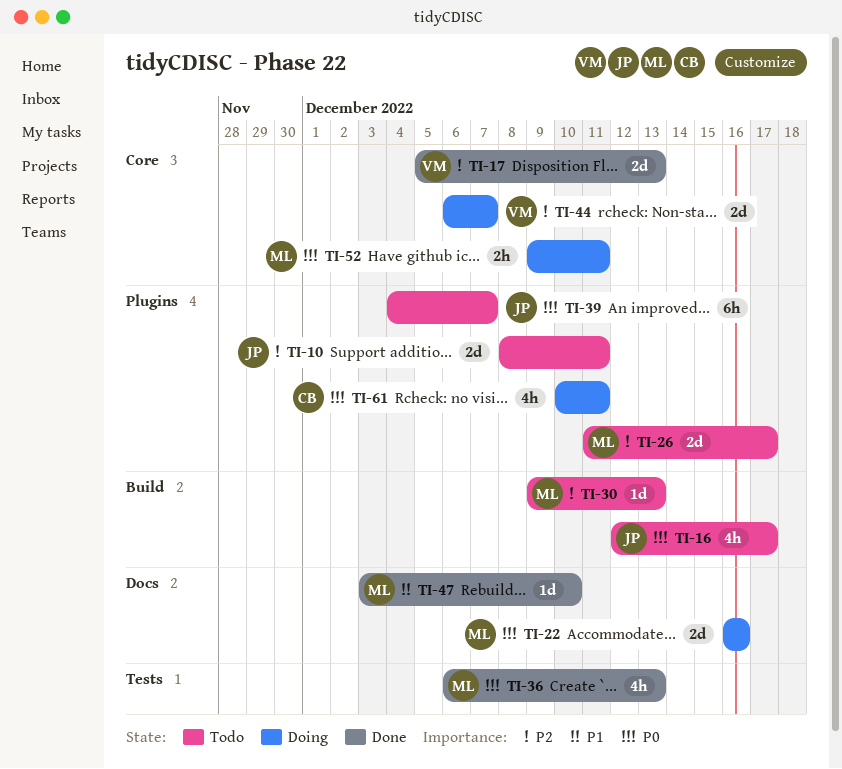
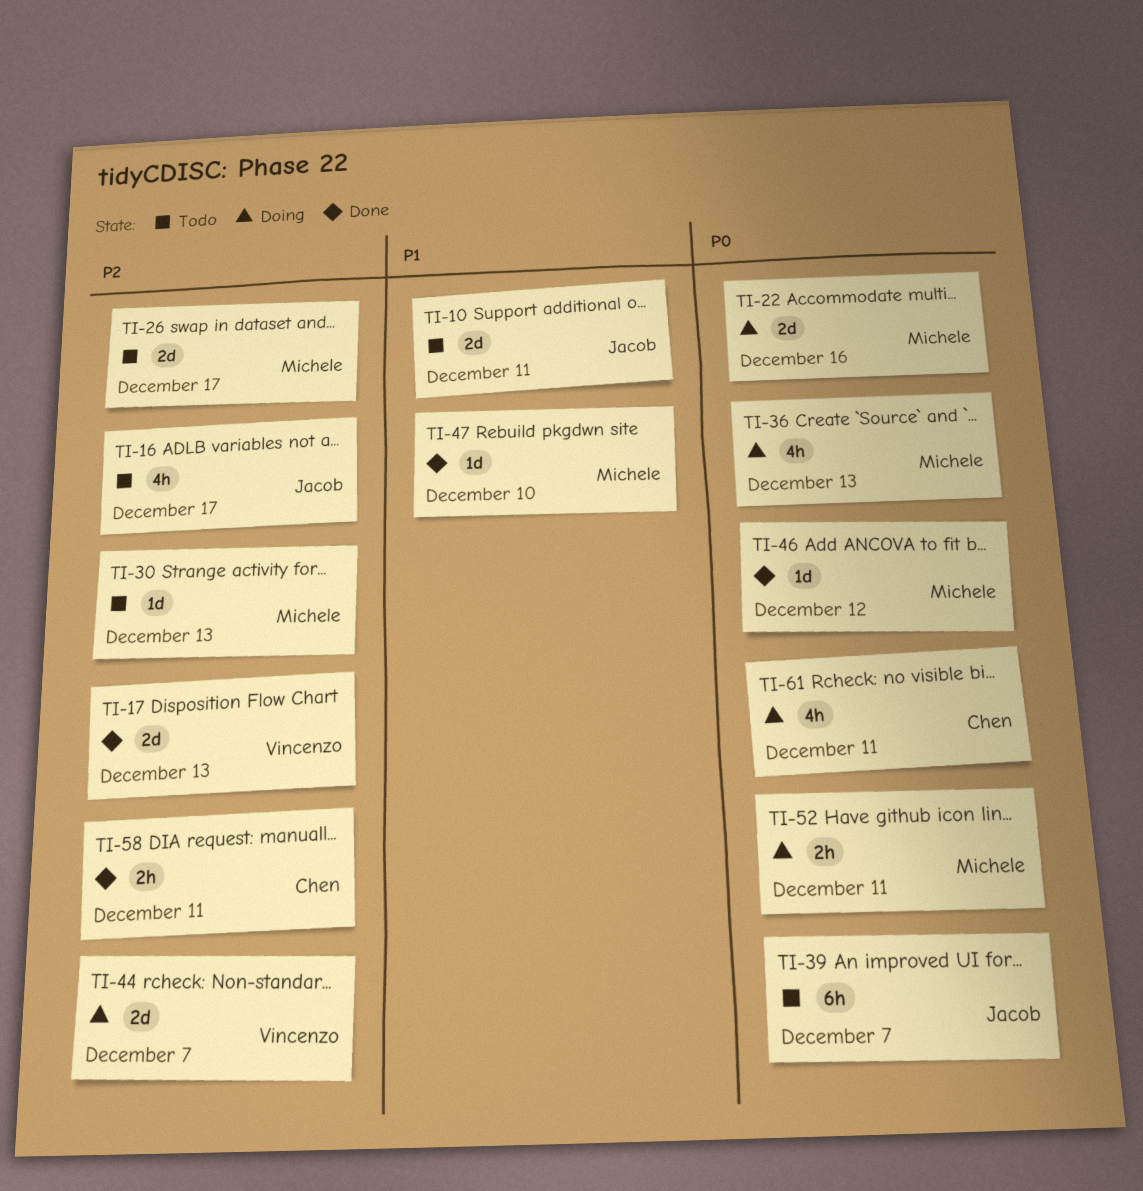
TI-10, priority: P2 -> P1
TI-16, priority: P0 -> P2
TI-36, status: Done -> Doing
TI-46: none -> present
TI-58: none -> present

